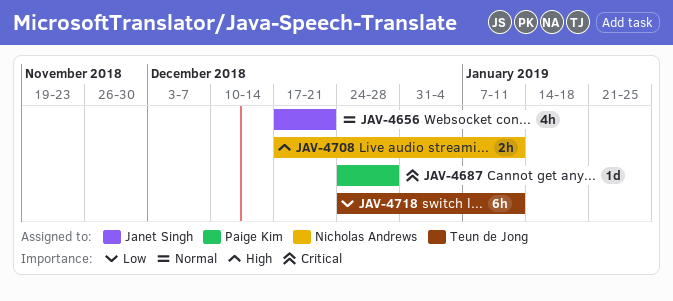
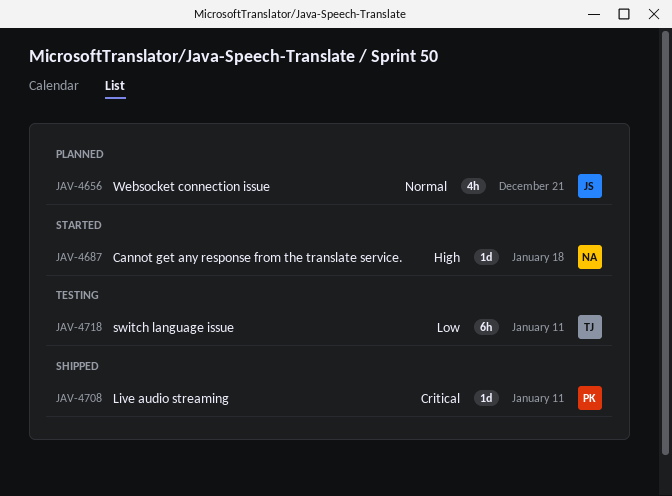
JAV-4687, owner: Paige Kim -> Nicholas Andrews
JAV-4687, priority: Critical -> High
JAV-4687, due: Dec 28 -> Jan 18
JAV-4708, owner: Nicholas Andrews -> Paige Kim
JAV-4708, priority: High -> Critical
JAV-4708, estimate: 2h -> 1d

